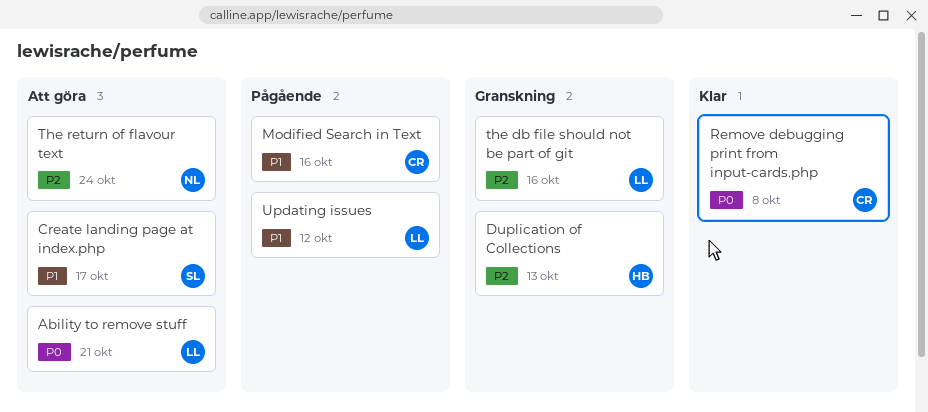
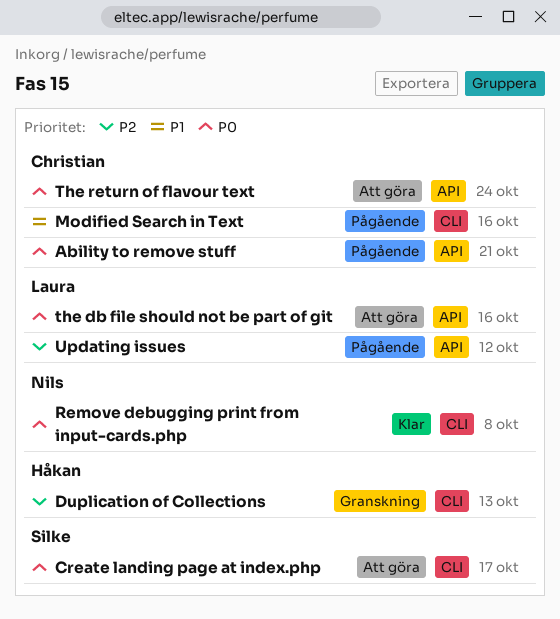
Ability to remove stuff, status: Att göra -> Pågående
Ability to remove stuff, owner: Laura -> Christian
Create landing page at index.php, priority: P1 -> P0
Remove debugging print from input-cards.php, owner: Christian -> Nils
the db file should not be part of git, status: Granskning -> Att göra
the db file should not be part of git, priority: P2 -> P0
The return of flavour text, owner: Nils -> Christian
The return of flavour text, priority: P2 -> P0
Updating issues, priority: P1 -> P2

